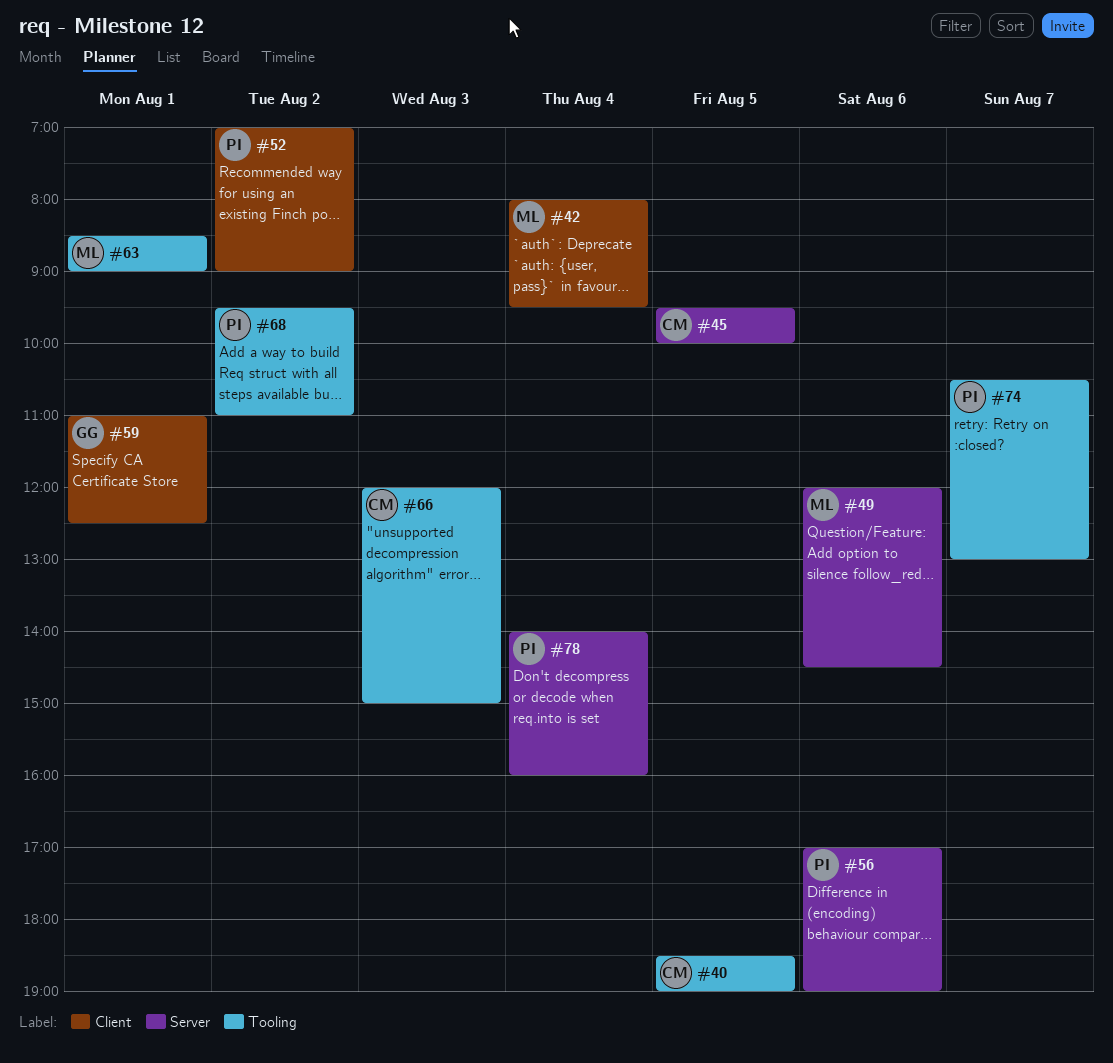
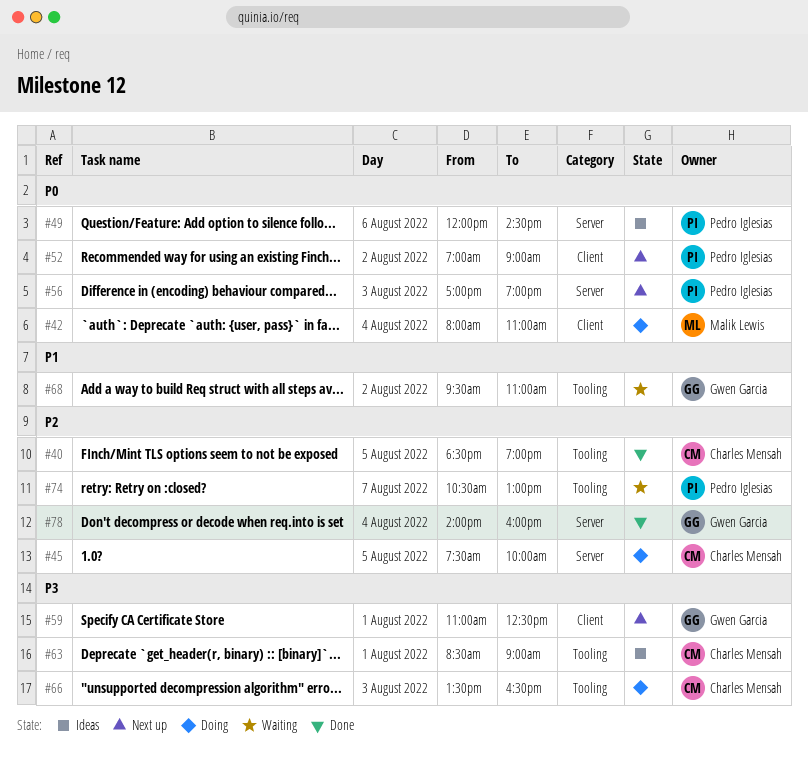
#42, ends: 09:30 -> 11:00
#45, begins: 09:30 -> 07:30
#49, owner: Malik Lewis -> Pedro Iglesias
#56, day: Aug 6 -> Aug 3
#63, owner: Malik Lewis -> Charles Mensah
#66, begins: 12:00 -> 13:30
#66, ends: 15:00 -> 16:30
#68, owner: Pedro Iglesias -> Gwen Garcia
#78, owner: Pedro Iglesias -> Gwen Garcia

